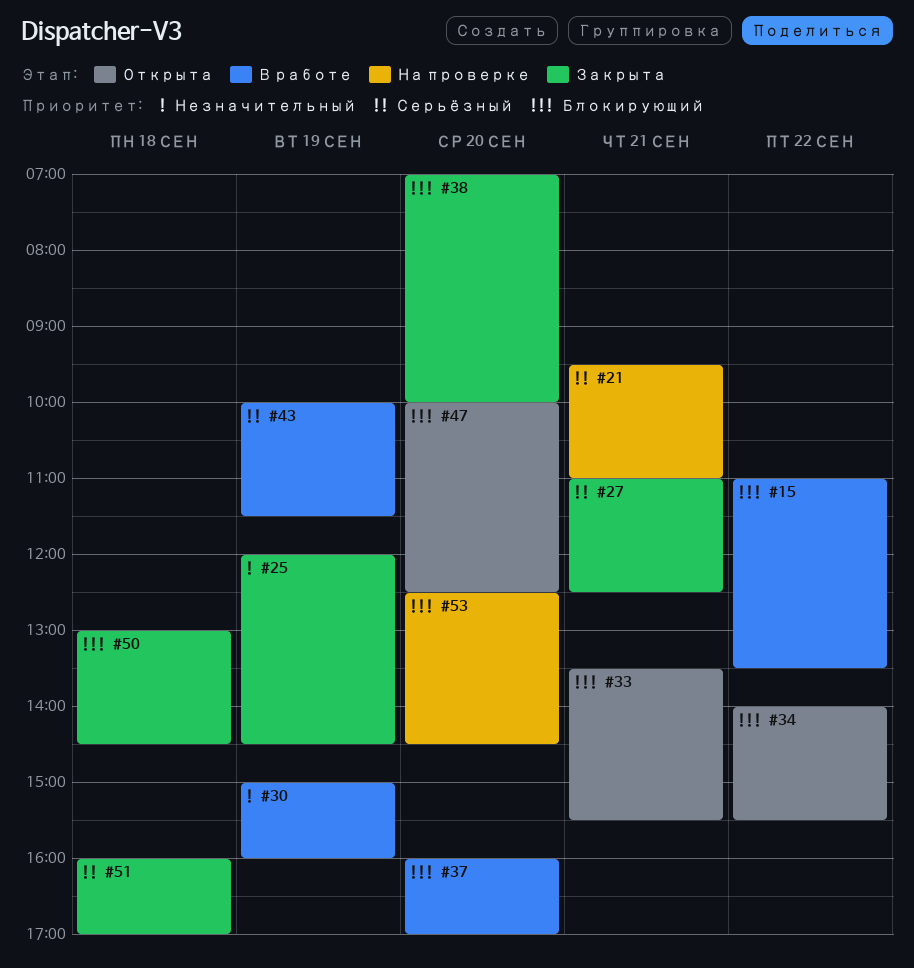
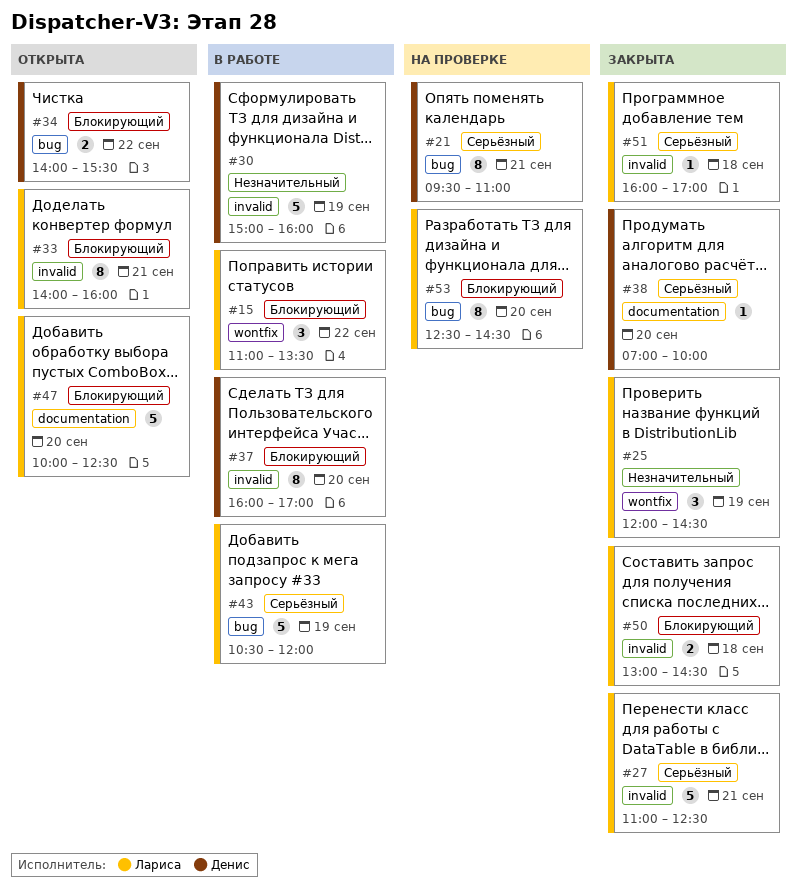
#33, begins: 13:30 -> 14:00
#33, ends: 15:30 -> 16:00
#38, priority: Блокирующий -> Серьёзный
#43, begins: 10:00 -> 10:30
#43, ends: 11:30 -> 12:00

